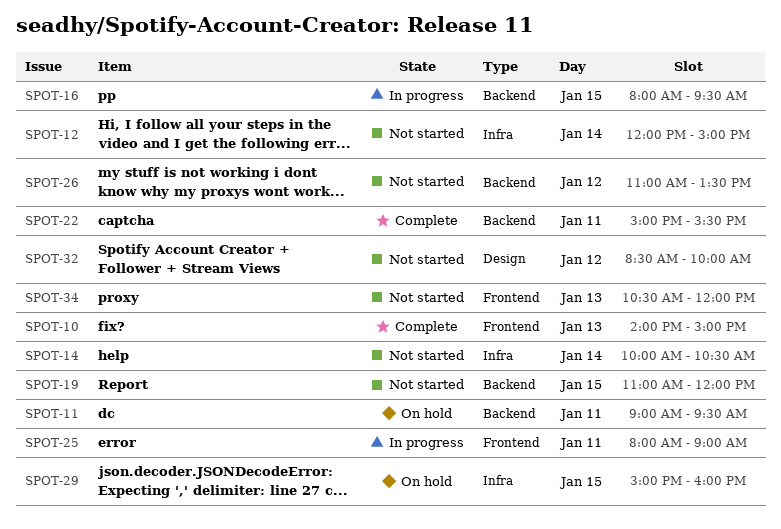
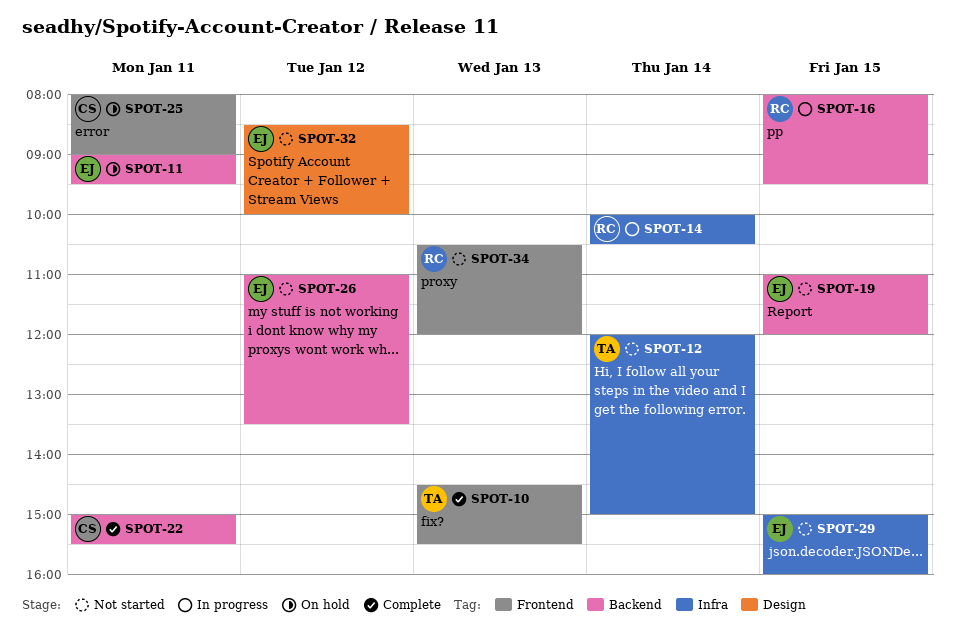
SPOT-10, begins: 14:00 -> 14:30
SPOT-10, ends: 15:00 -> 15:30
SPOT-14, status: Not started -> In progress
SPOT-25, status: In progress -> On hold
SPOT-29, status: On hold -> Not started

